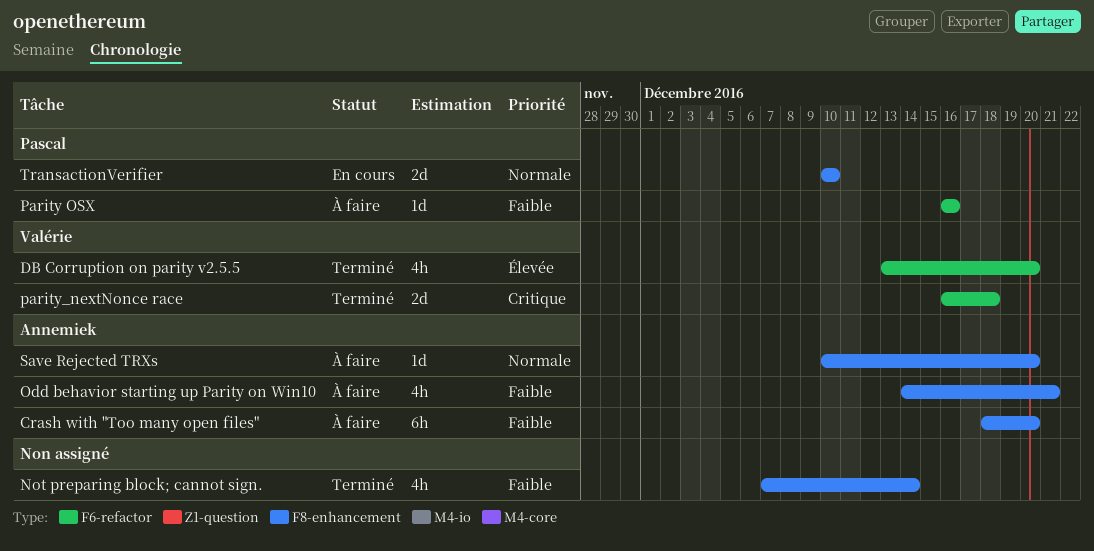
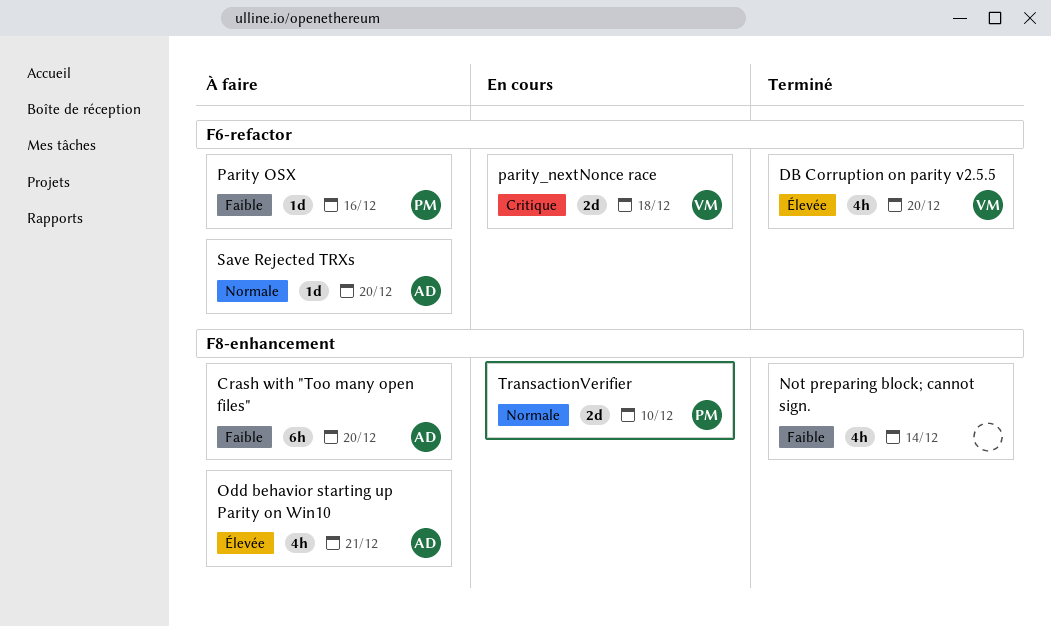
Odd behavior starting up Parity on Win10, priority: Faible -> Élevée
parity_nextNonce race, status: Terminé -> En cours
Save Rejected TRXs, label: F8-enhancement -> F6-refactor

